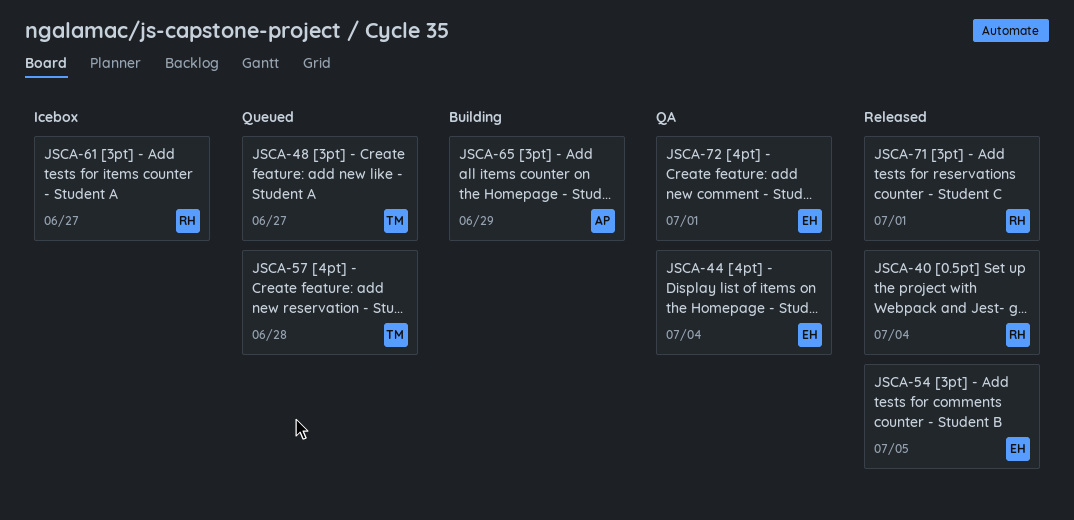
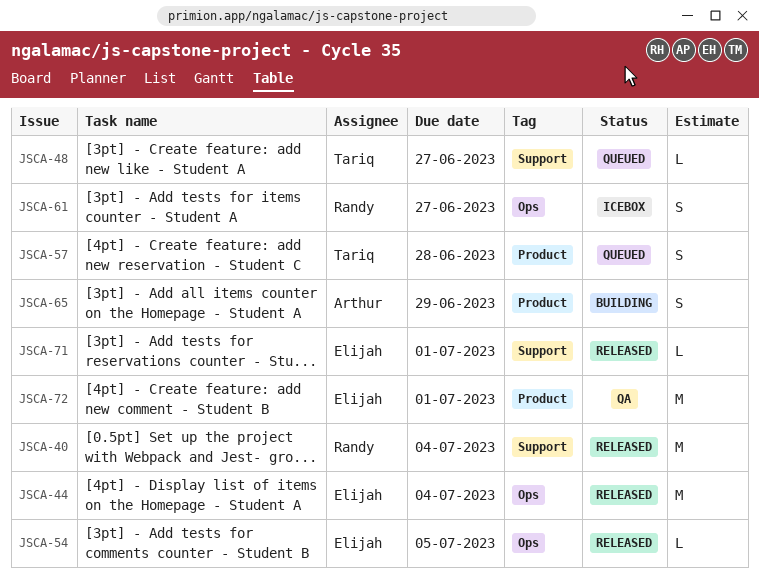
JSCA-44, status: QA -> Released
JSCA-71, owner: Randy -> Elijah

